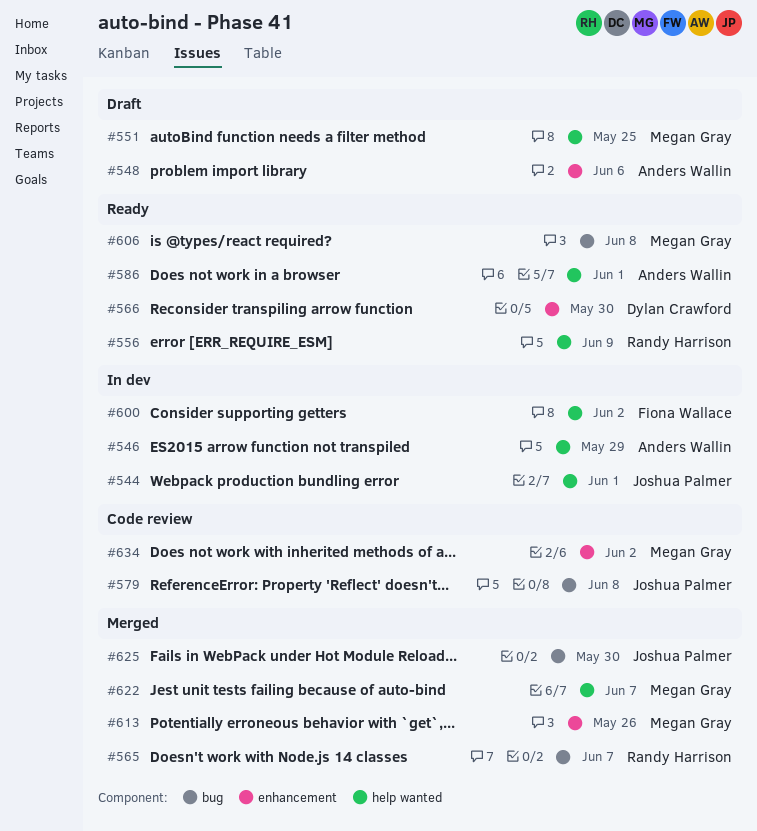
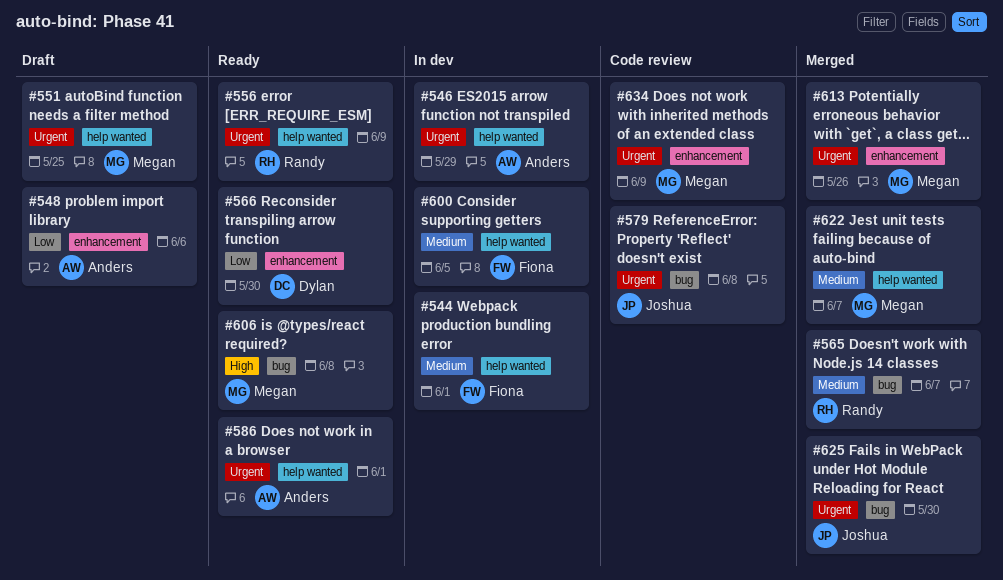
#544, owner: Joshua Palmer -> Fiona Wallace
#600, due: Jun 2 -> Jun 5
#634, due: Jun 2 -> Jun 9

